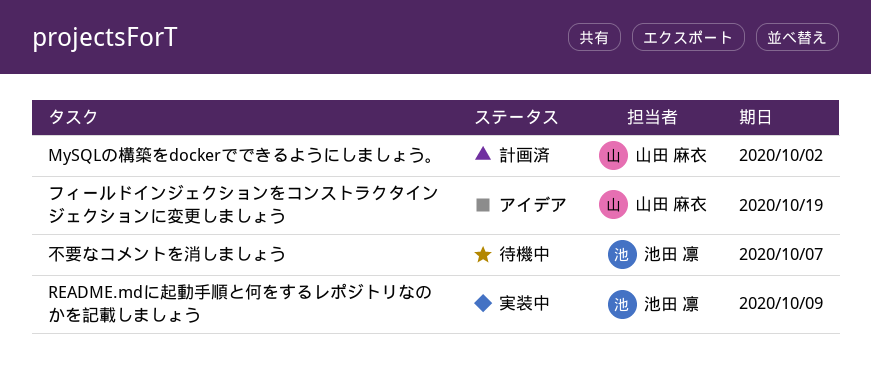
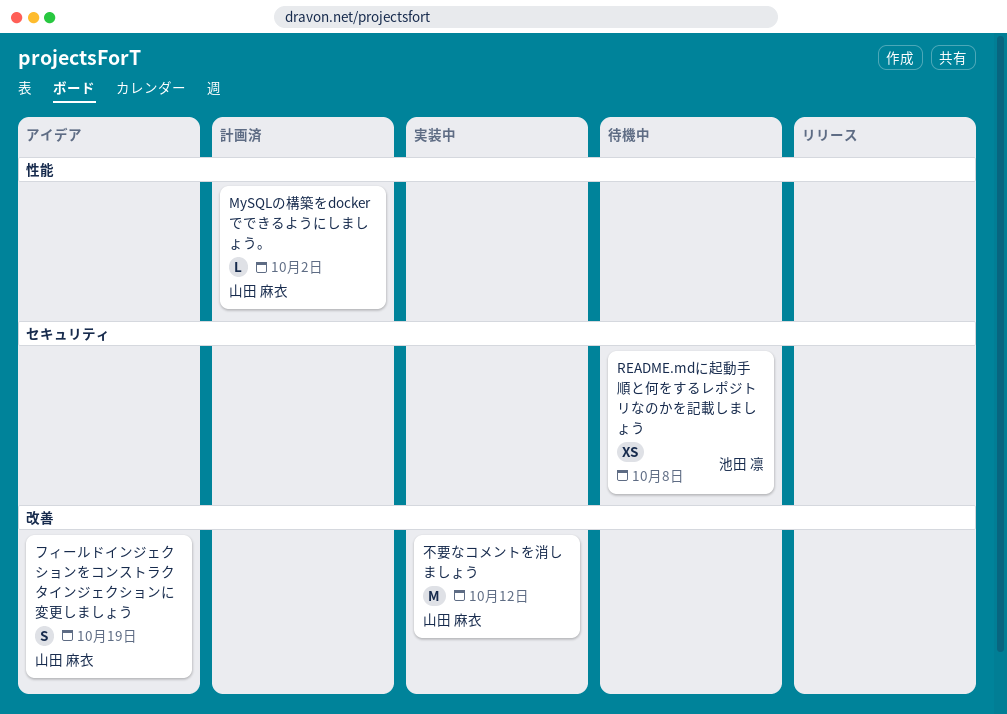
README.mdに起動手順と何をするレポジトリなのかを記載しましょう, status: 実装中 -> 待機中
README.mdに起動手順と何をするレポジトリなのかを記載しましょう, due: Oct 9 -> Oct 8
不要なコメントを消しましょう, status: 待機中 -> 実装中
不要なコメントを消しましょう, owner: 池田 凛 -> 山田 麻衣
不要なコメントを消しましょう, due: Oct 7 -> Oct 12

